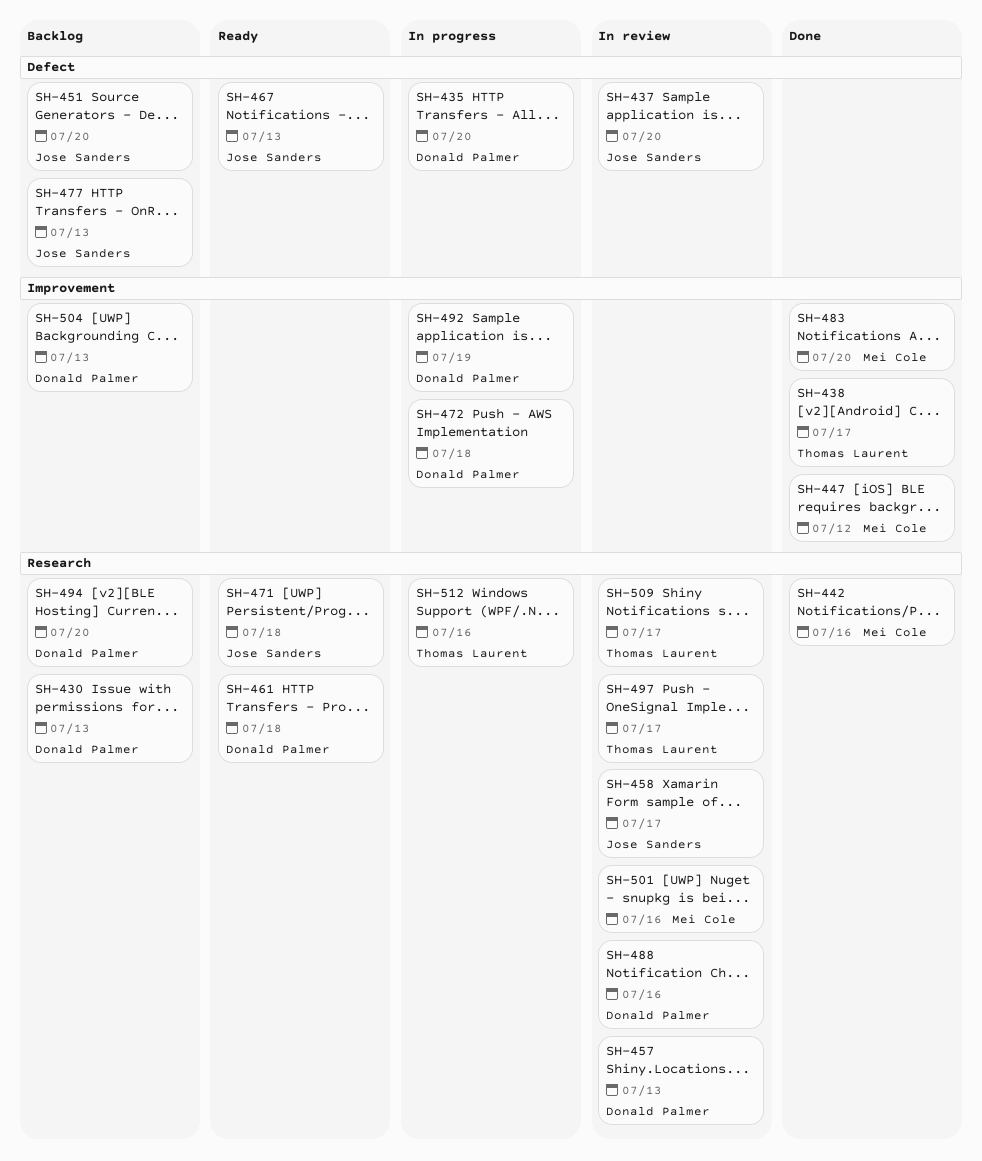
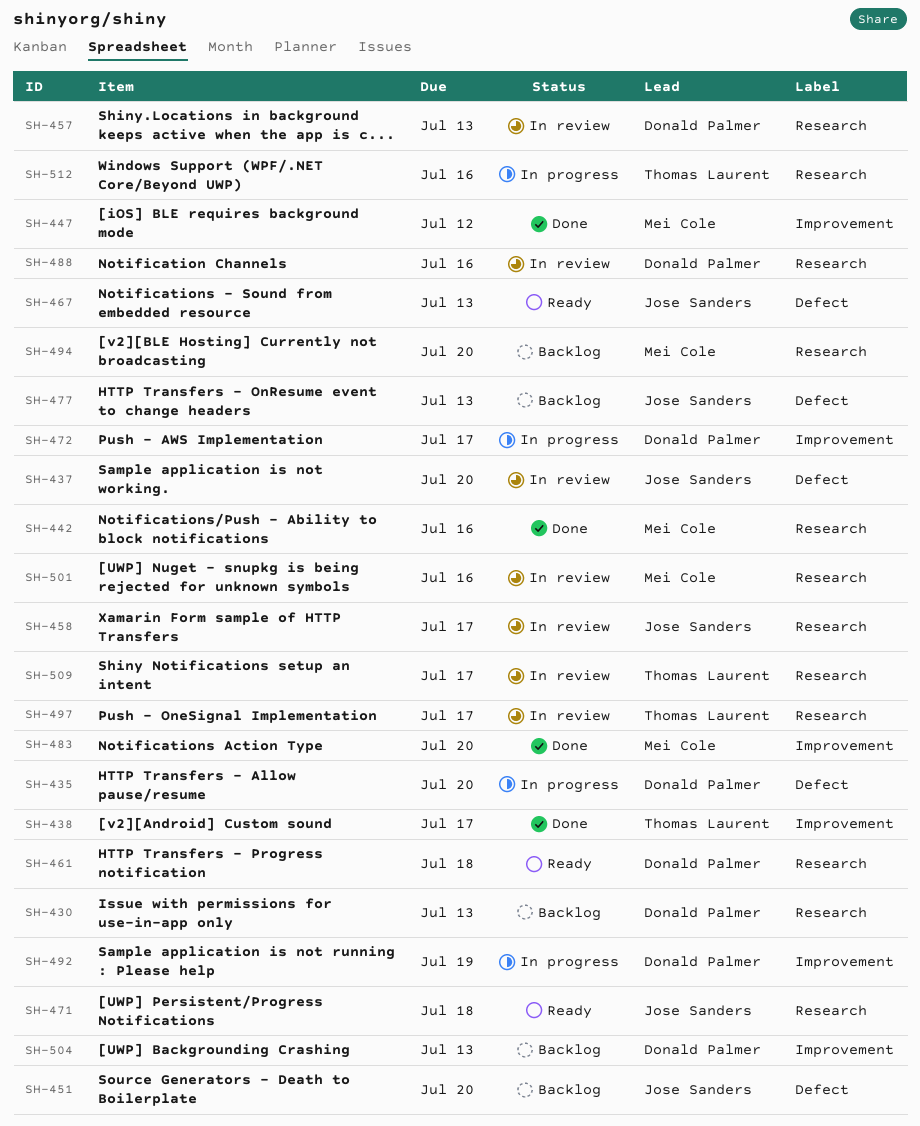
SH-472, due: Jul 18 -> Jul 17
SH-494, owner: Donald Palmer -> Mei Cole

